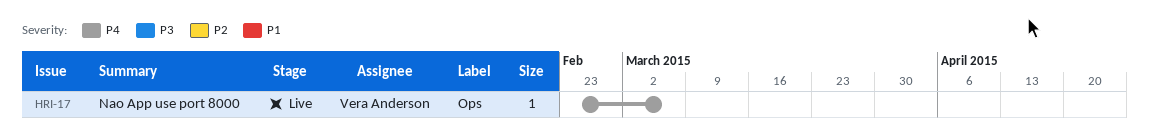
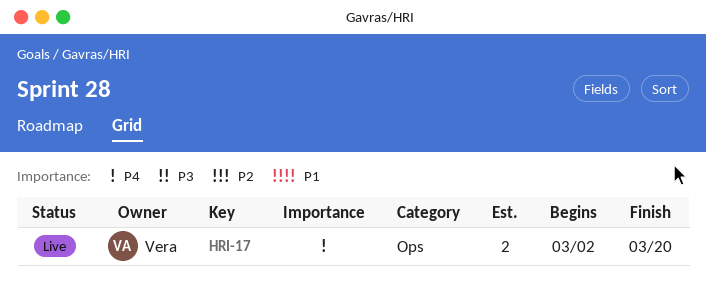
HRI-17, estimate: 1 -> 2
HRI-17, start: Feb 23 -> Mar 2
HRI-17, due: Mar 6 -> Mar 20

